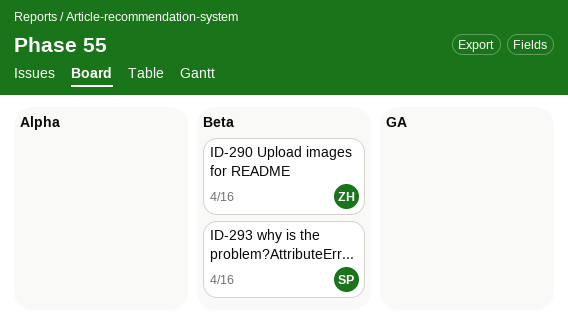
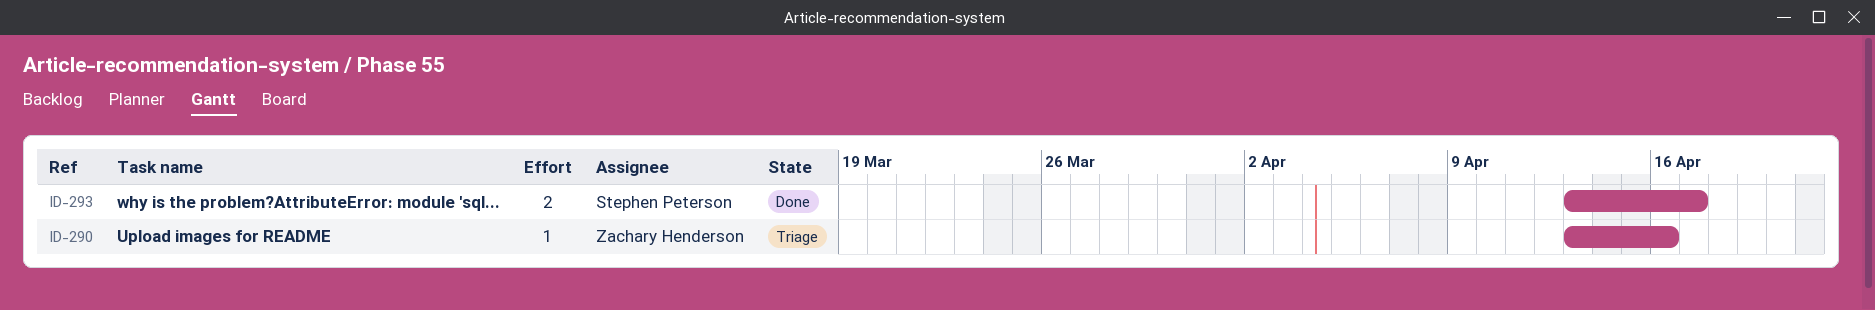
ID-293, due: Apr 16 -> Apr 17

